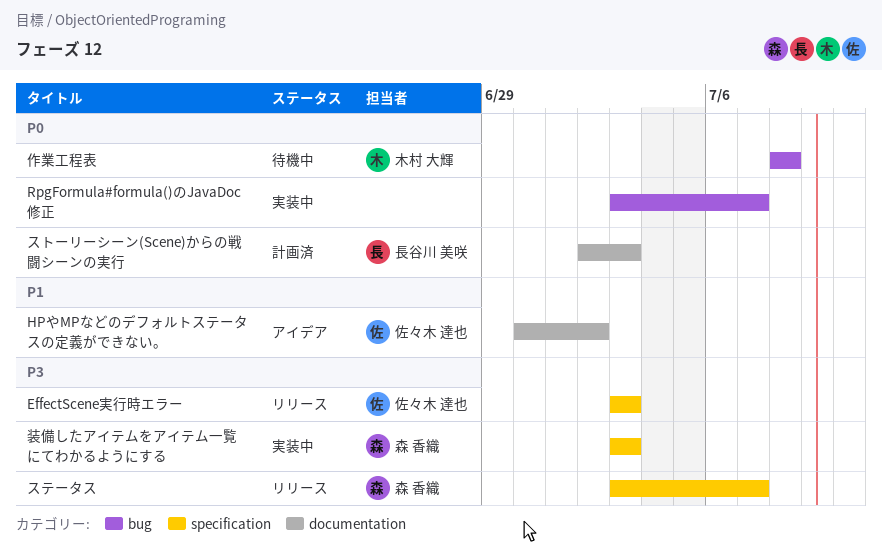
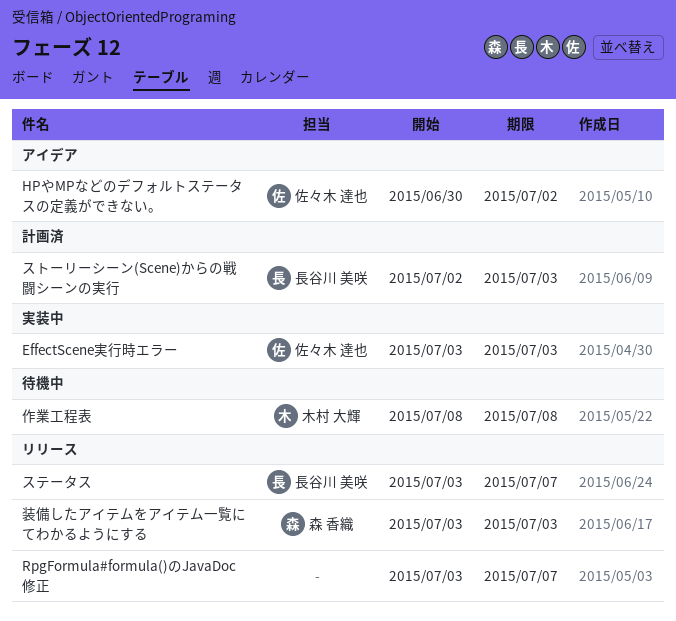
EffectScene実行時エラー, status: リリース -> 実装中
RpgFormula#formula()のJavaDoc修正, status: 実装中 -> リリース
ステータス, owner: 森 香織 -> 長谷川 美咲
装備したアイテムをアイテム一覧にてわかるようにする, status: 実装中 -> リリース

